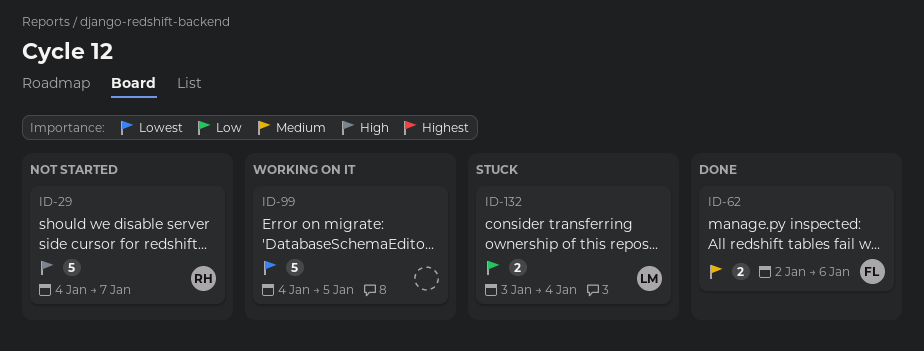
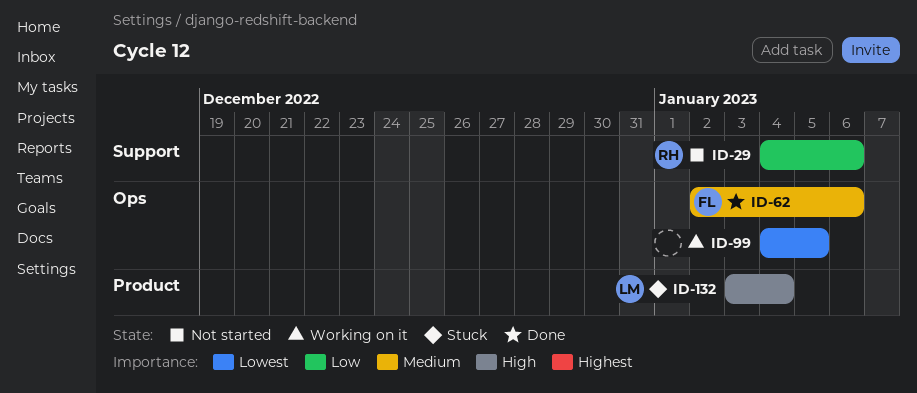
ID-29, priority: High -> Low
ID-29, due: Jan 7 -> Jan 6
ID-132, priority: Low -> High

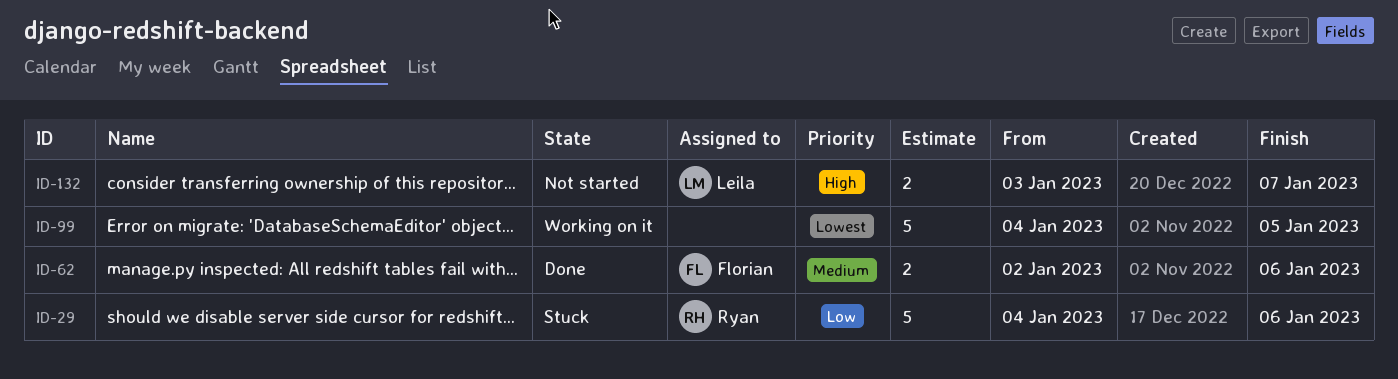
ID-29, status: Not started -> Stuck
ID-132, status: Stuck -> Not started
ID-132, due: Jan 4 -> Jan 7

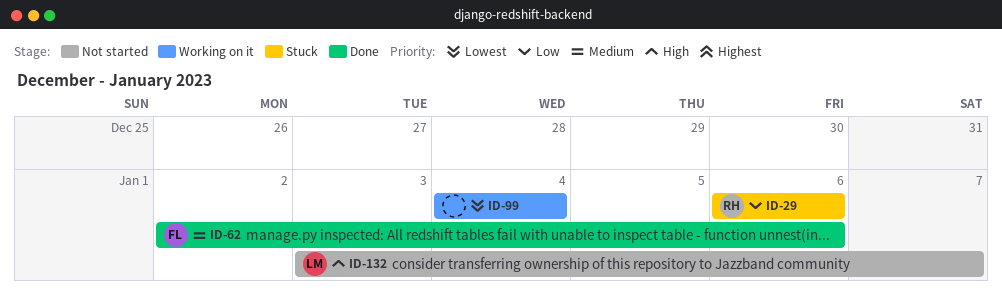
ID-29, start: Jan 4 -> Jan 6
ID-99, due: Jan 5 -> Jan 4

